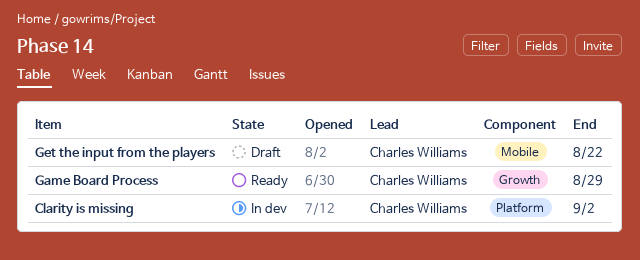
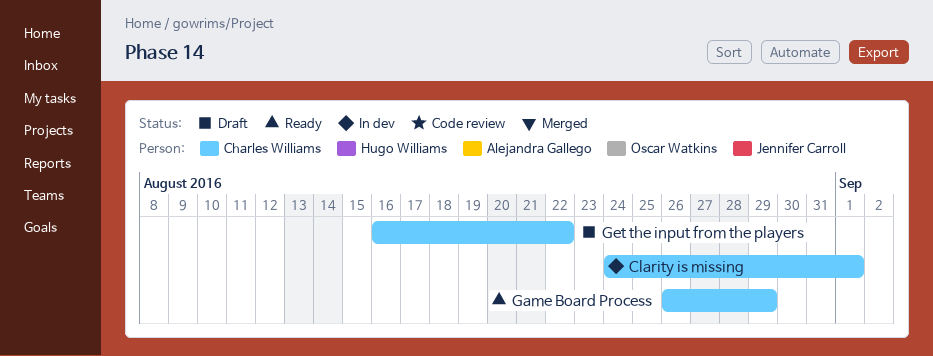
Clarity is missing, due: Sep 2 -> Sep 1

